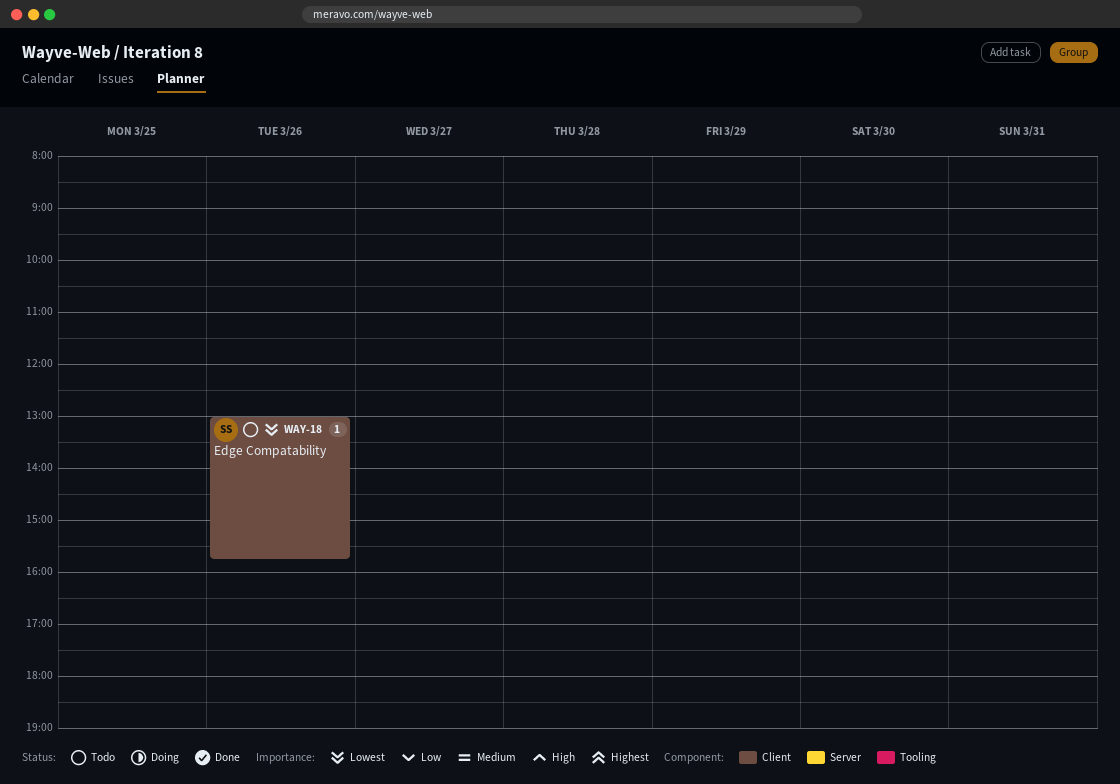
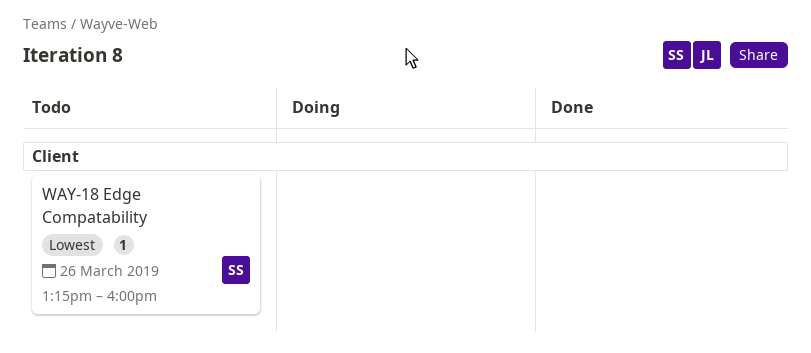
WAY-18, begins: 13:00 -> 13:15
WAY-18, ends: 15:45 -> 16:00

